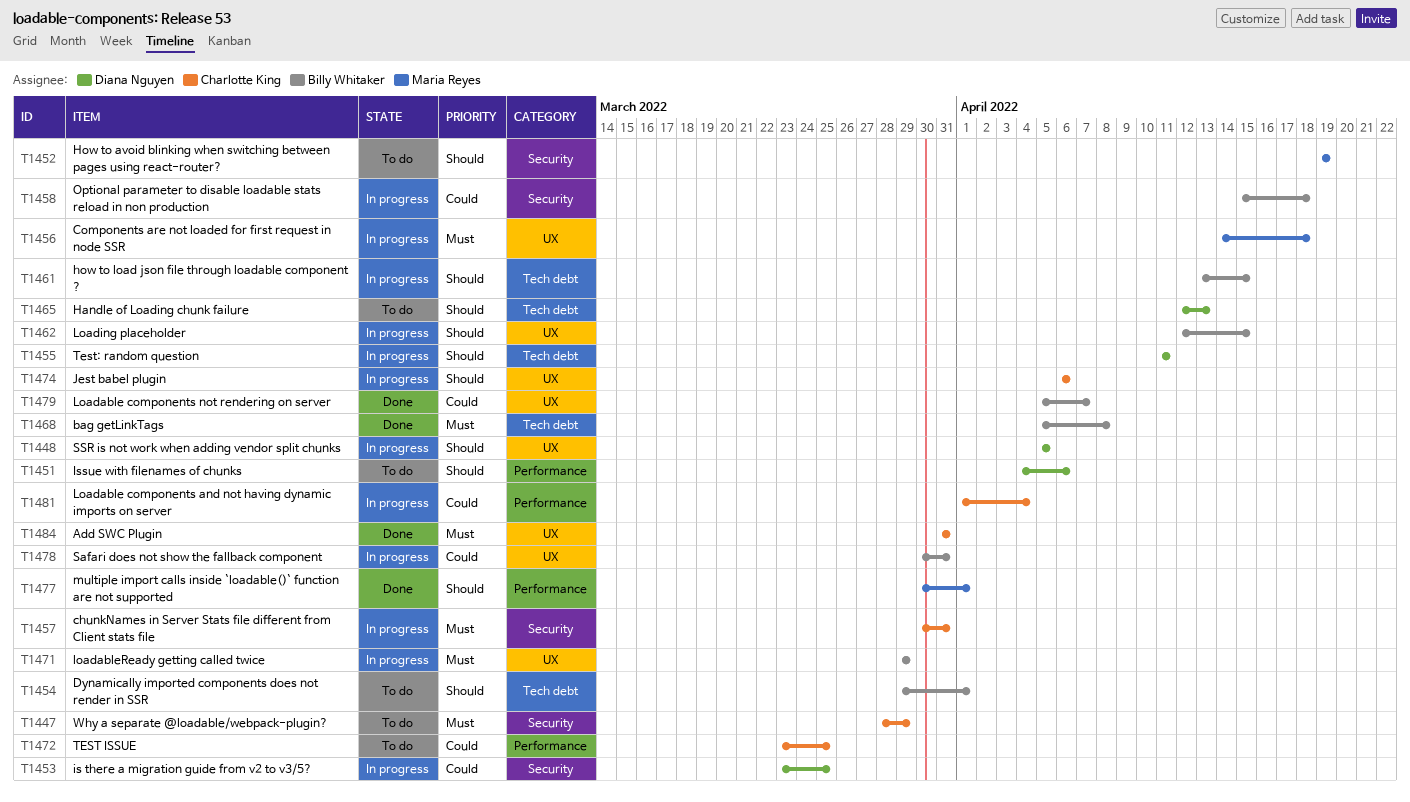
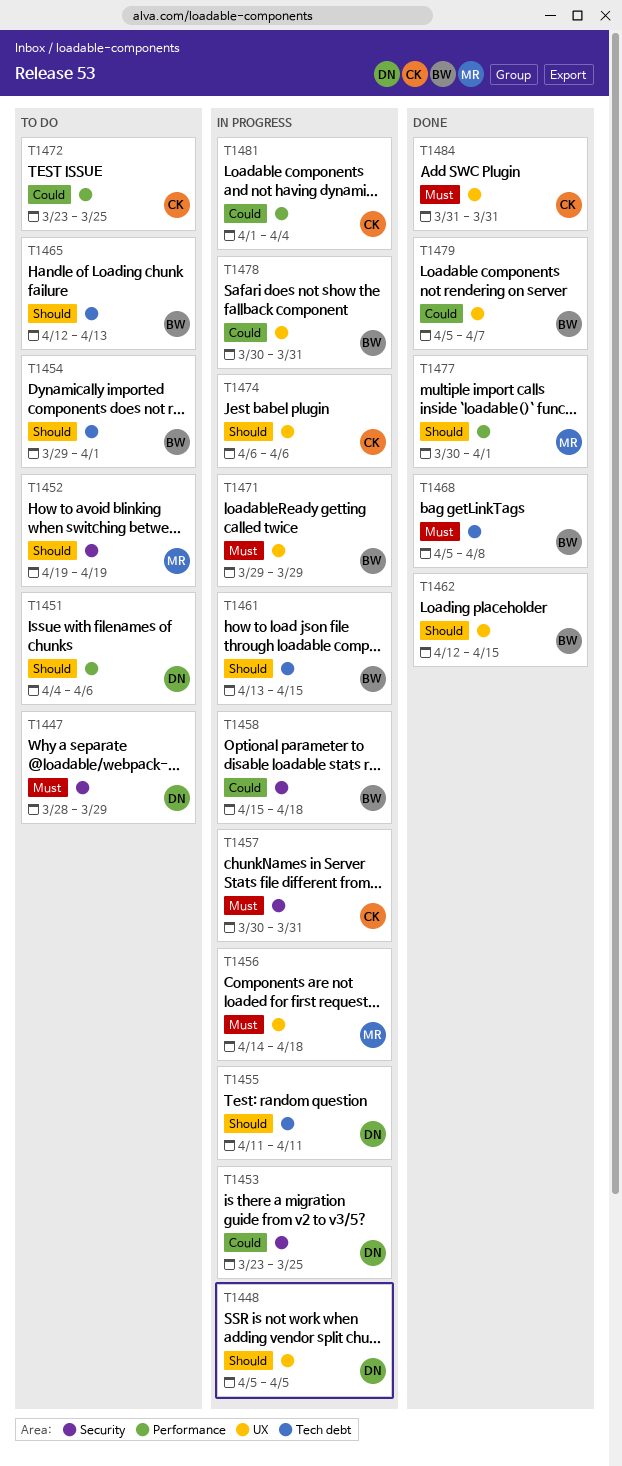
T1447, owner: Charlotte King -> Diana Nguyen
T1462, status: In progress -> Done
T1465, owner: Diana Nguyen -> Billy Whitaker

